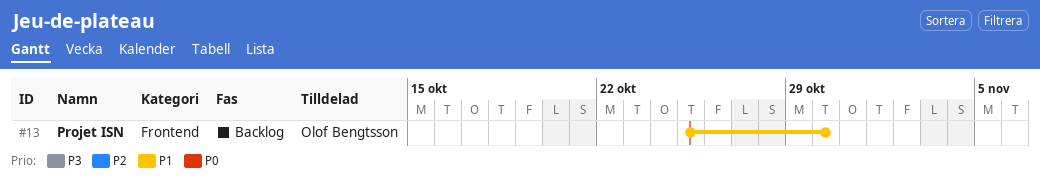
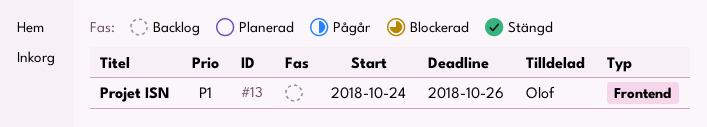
#13, start: Oct 25 -> Oct 24
#13, due: Oct 30 -> Oct 26

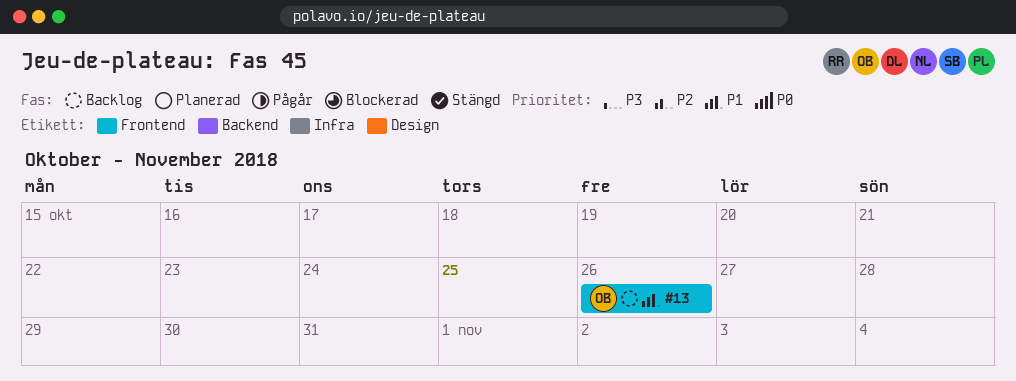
#13, start: Oct 24 -> Oct 26

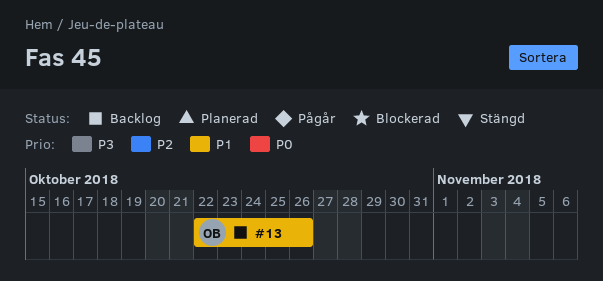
#13, start: Oct 26 -> Oct 22

